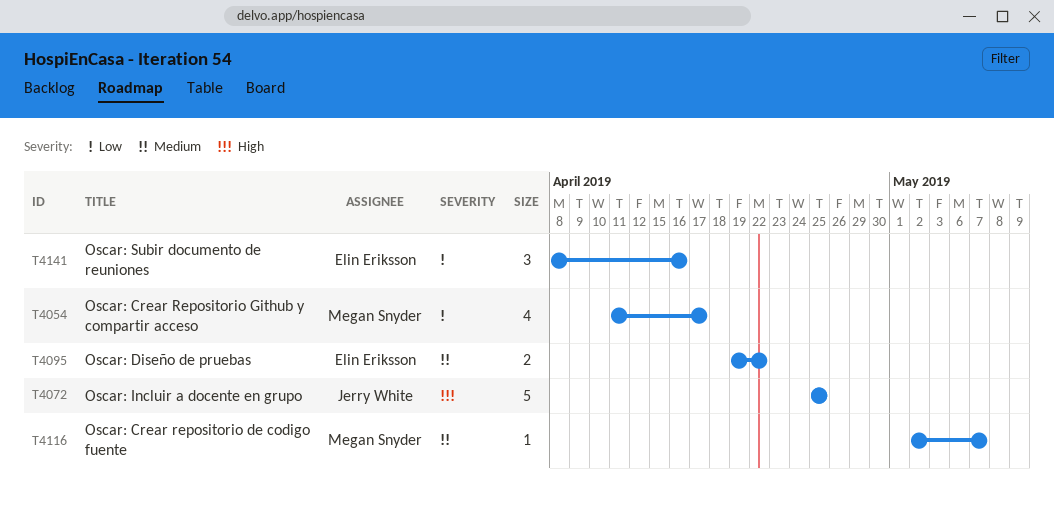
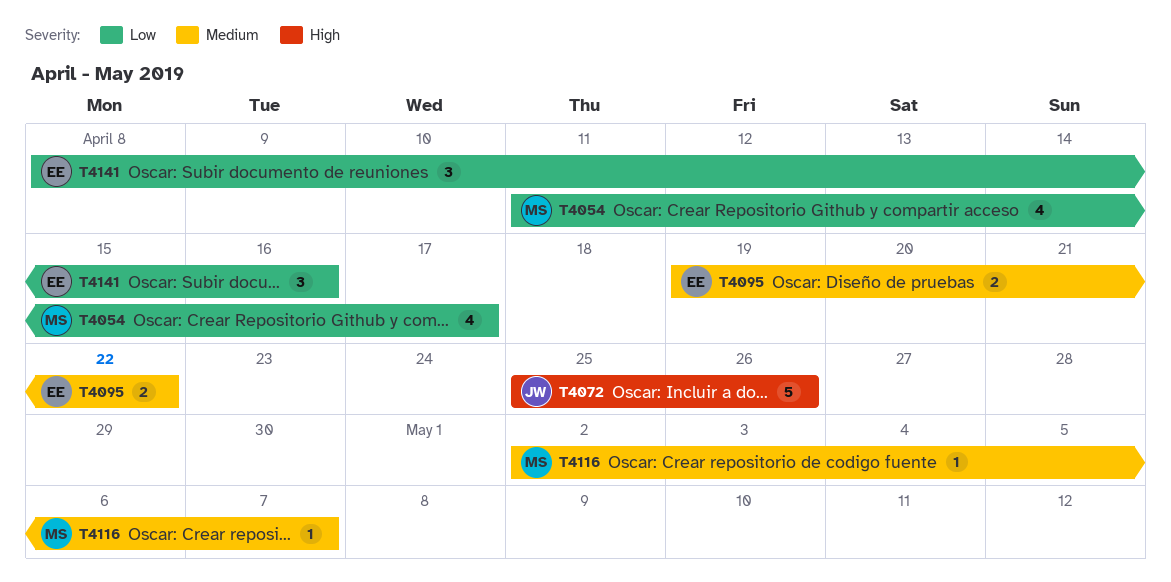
T4072, due: Apr 25 -> Apr 26

